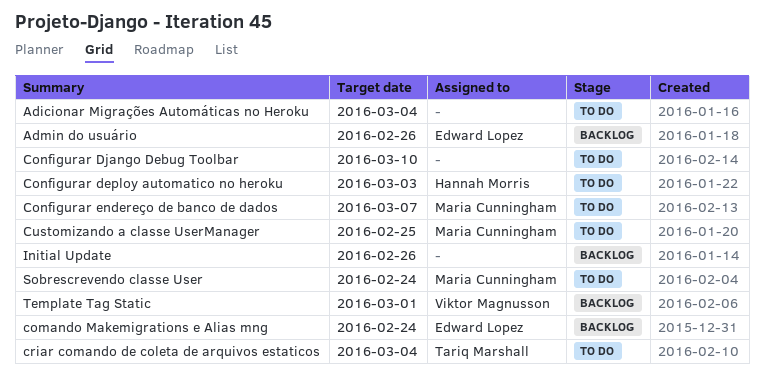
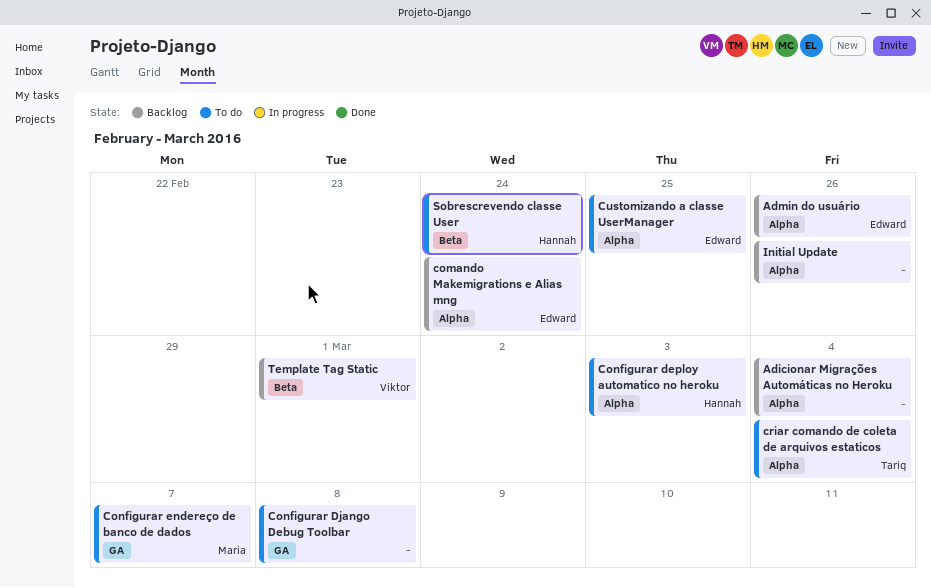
Adicionar Migrações Automáticas no Heroku, status: To do -> Backlog
Configurar Django Debug Toolbar, due: Mar 10 -> Mar 8
Customizando a classe UserManager, owner: Maria Cunningham -> Edward Lopez
Sobrescrevendo classe User, owner: Maria Cunningham -> Hannah Morris

